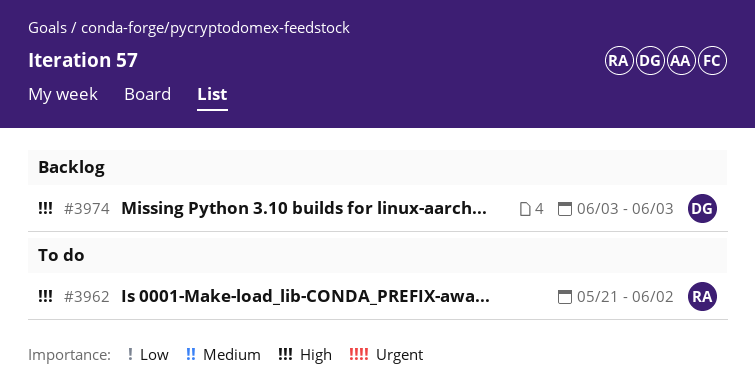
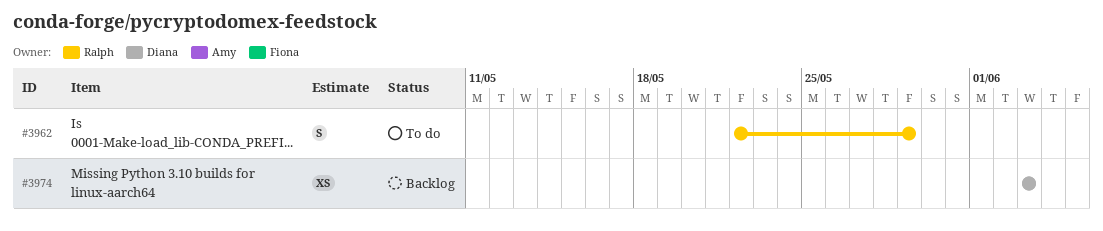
#3962, start: May 21 -> May 22
#3962, due: Jun 2 -> May 29

